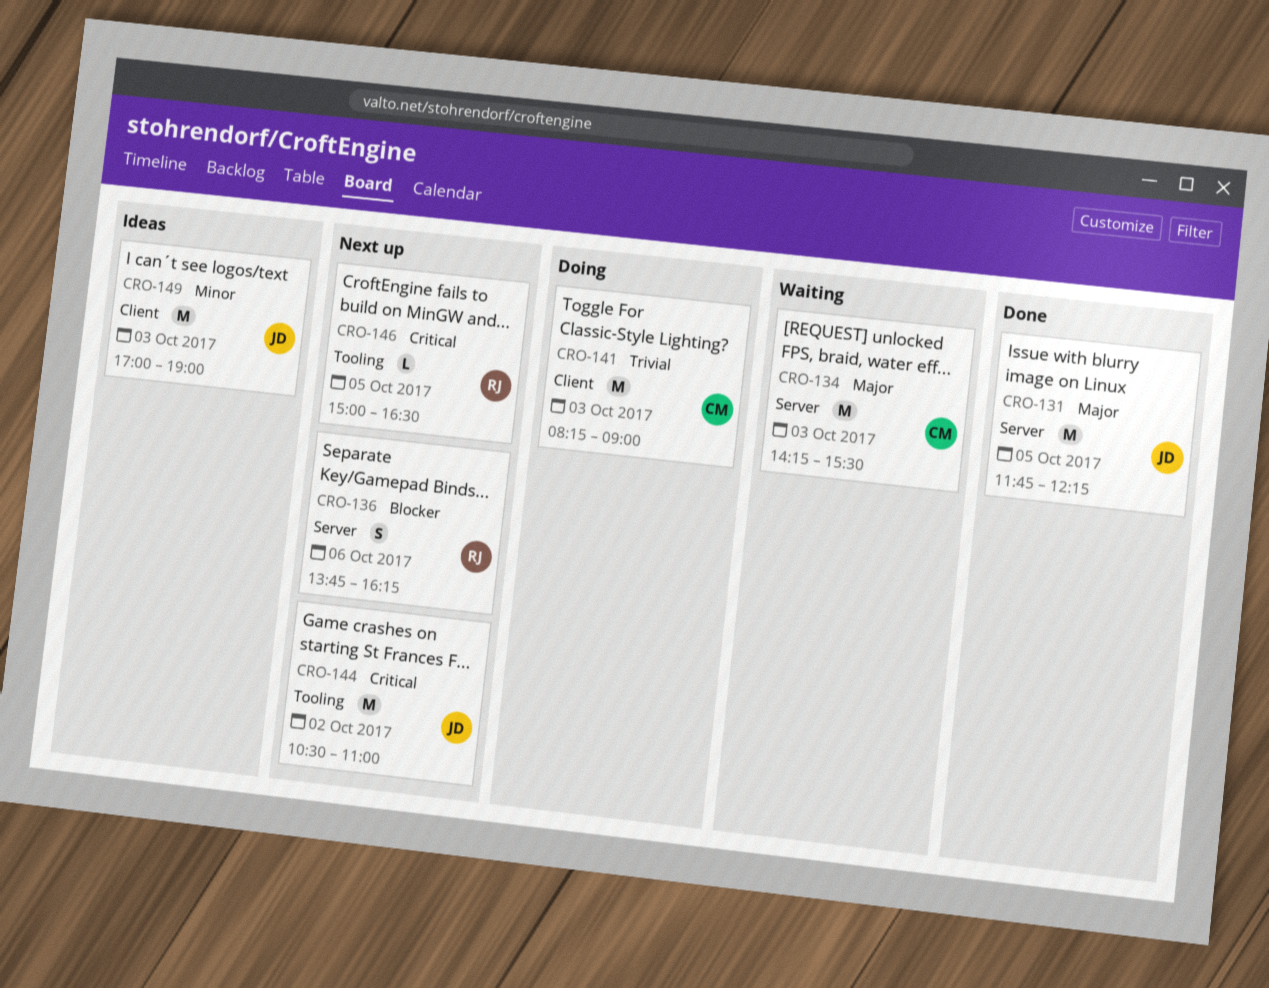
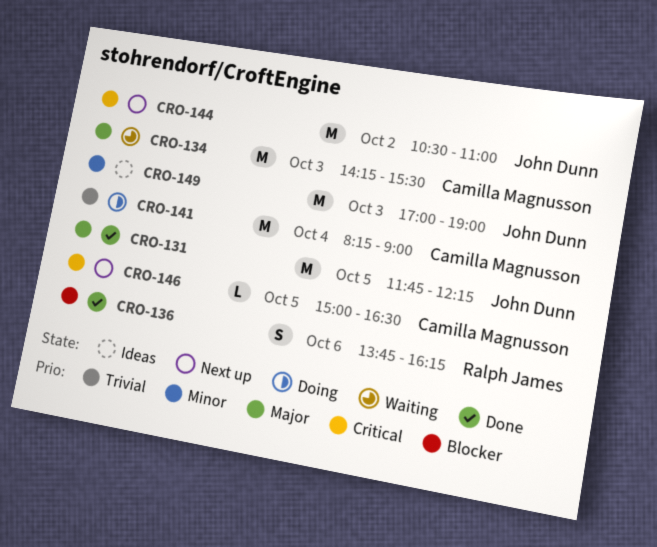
CRO-136, status: Next up -> Done
CRO-141, day: Oct 3 -> Oct 4
CRO-146, owner: Ralph James -> Camilla Magnusson

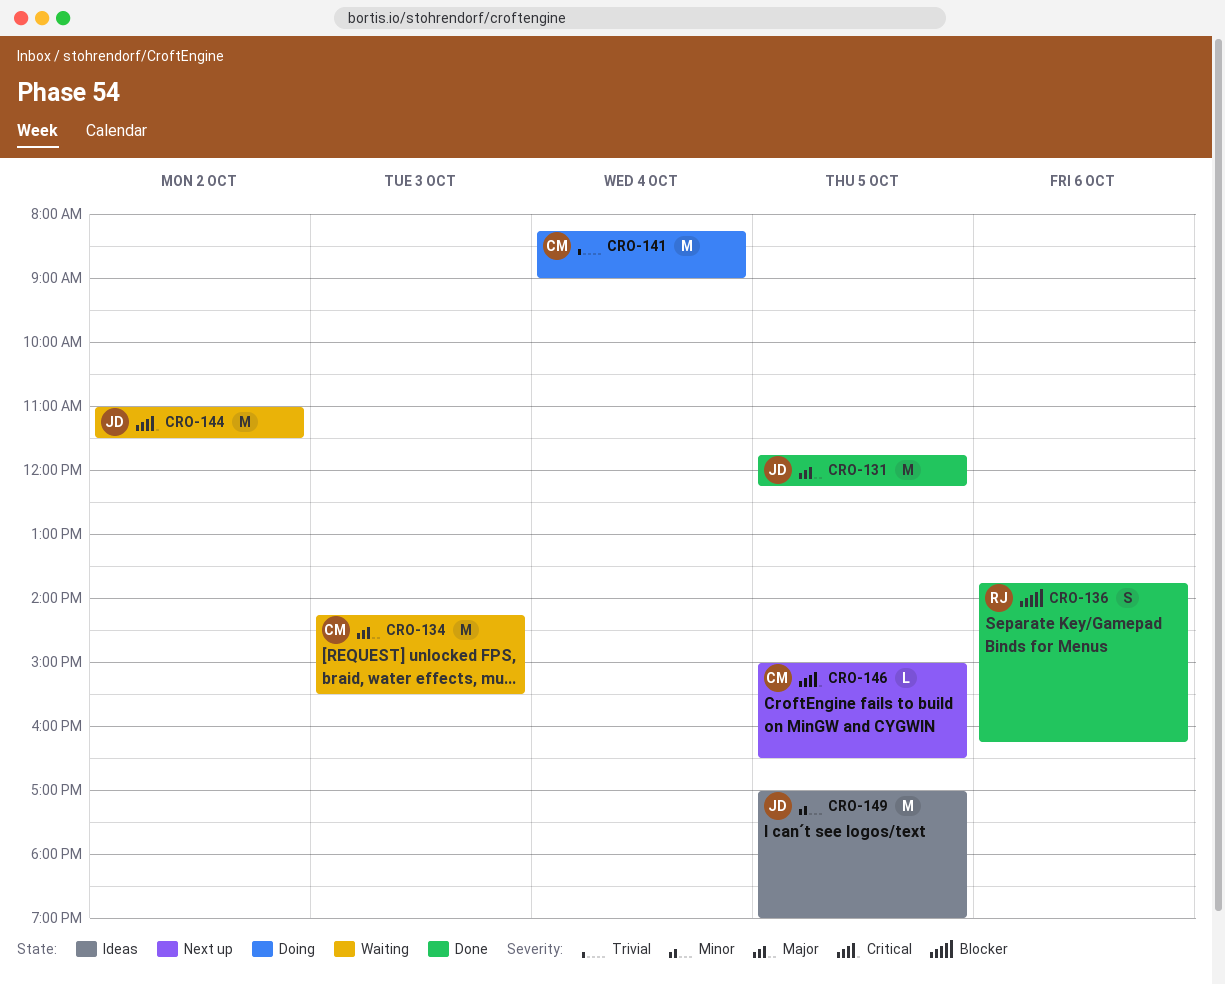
CRO-144, status: Next up -> Waiting
CRO-144, begins: 10:30 -> 11:00
CRO-144, ends: 11:00 -> 11:30
CRO-149, day: Oct 3 -> Oct 5

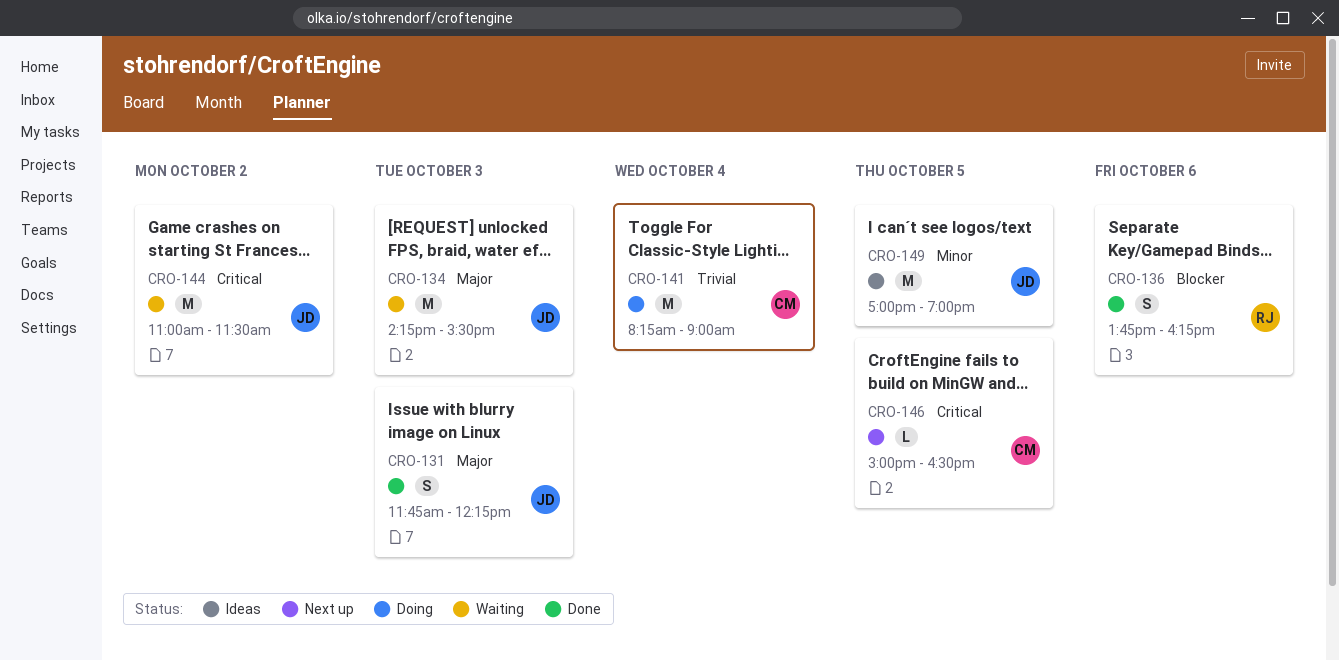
CRO-131, estimate: M -> S
CRO-131, day: Oct 5 -> Oct 3
CRO-134, owner: CM -> JD

